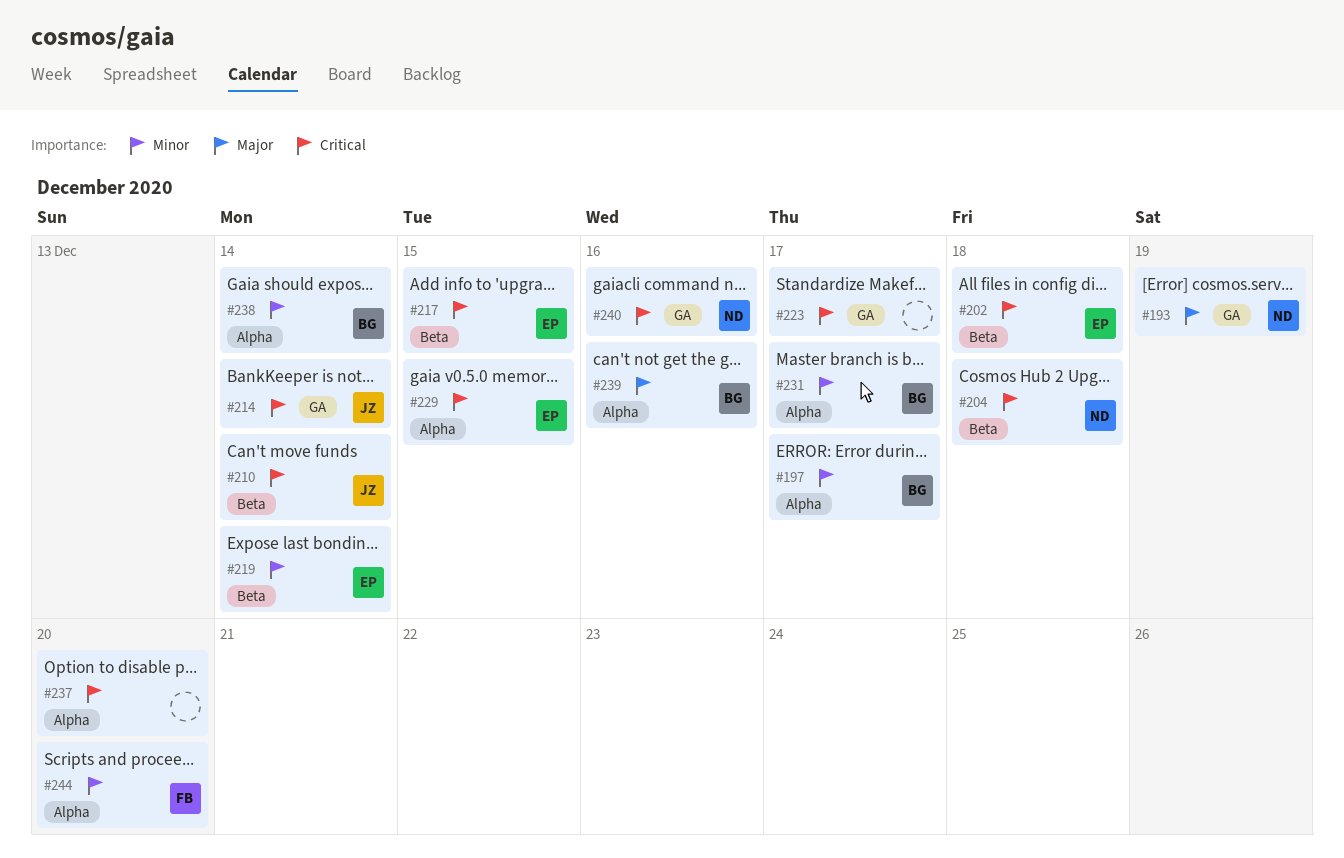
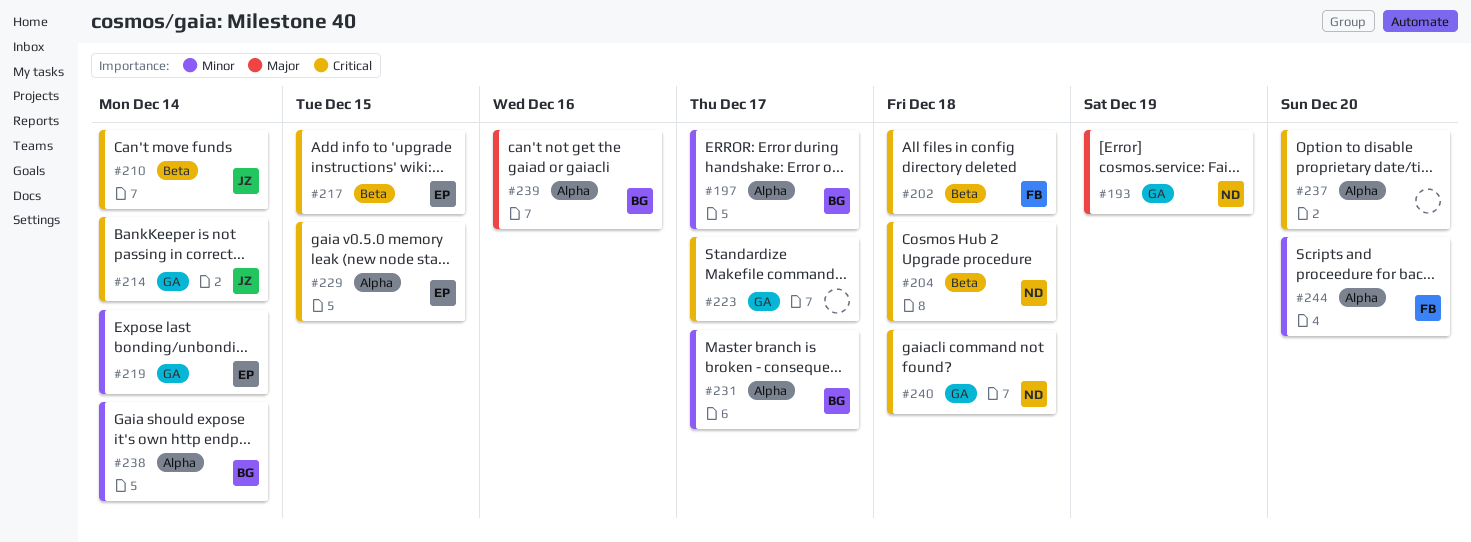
#202, owner: EP -> FB
#219, label: Beta -> GA
#240, due: Dec 16 -> Dec 18

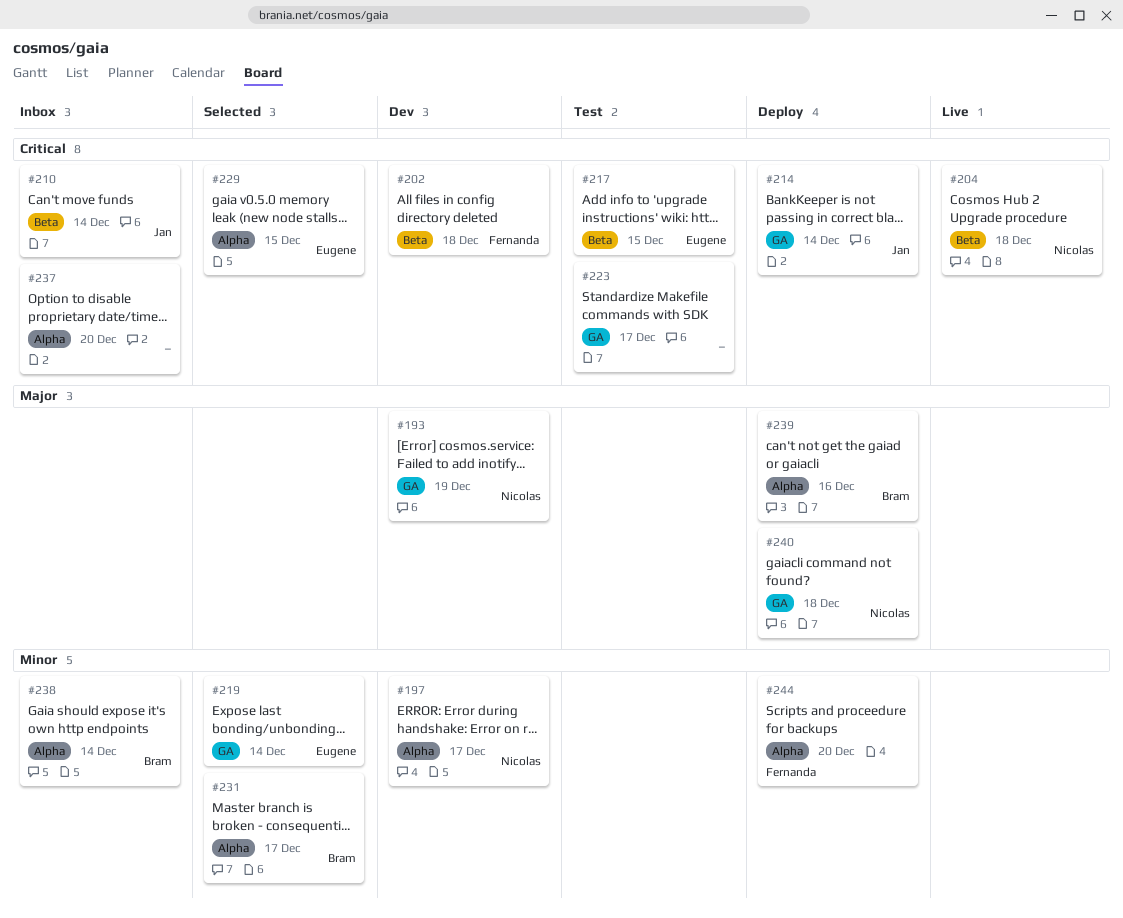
#197, owner: Bram -> Nicolas
#240, priority: Critical -> Major

